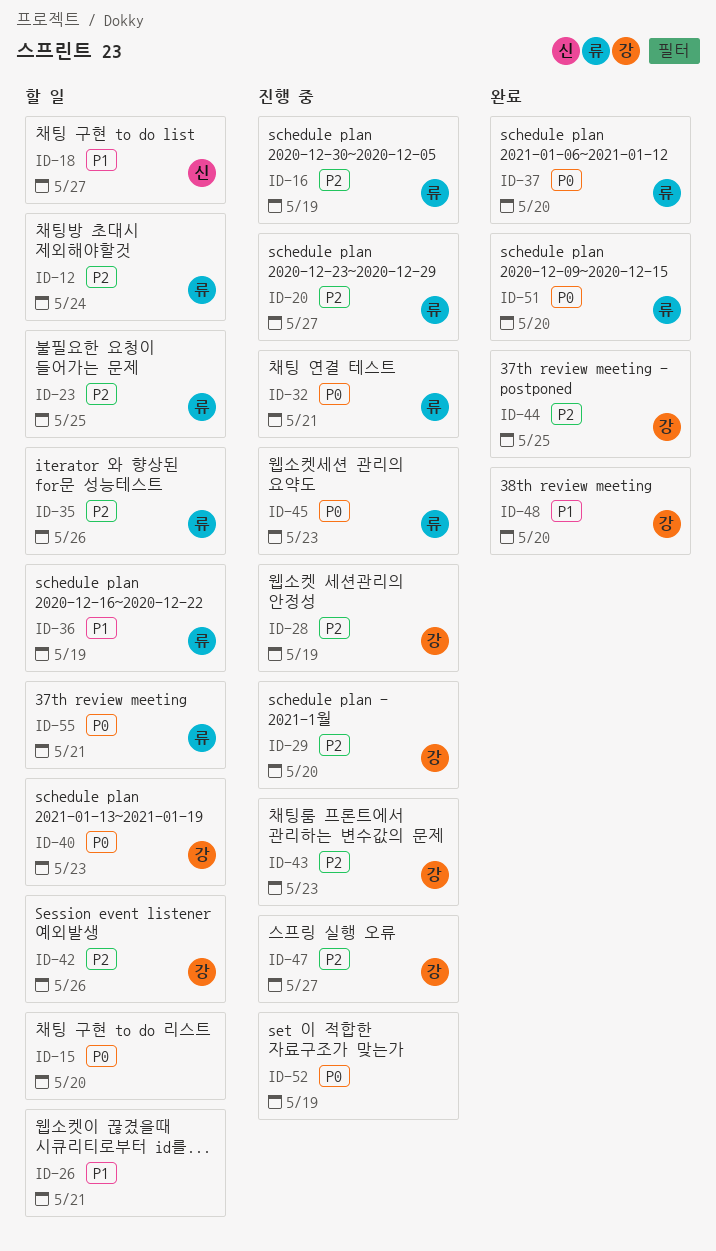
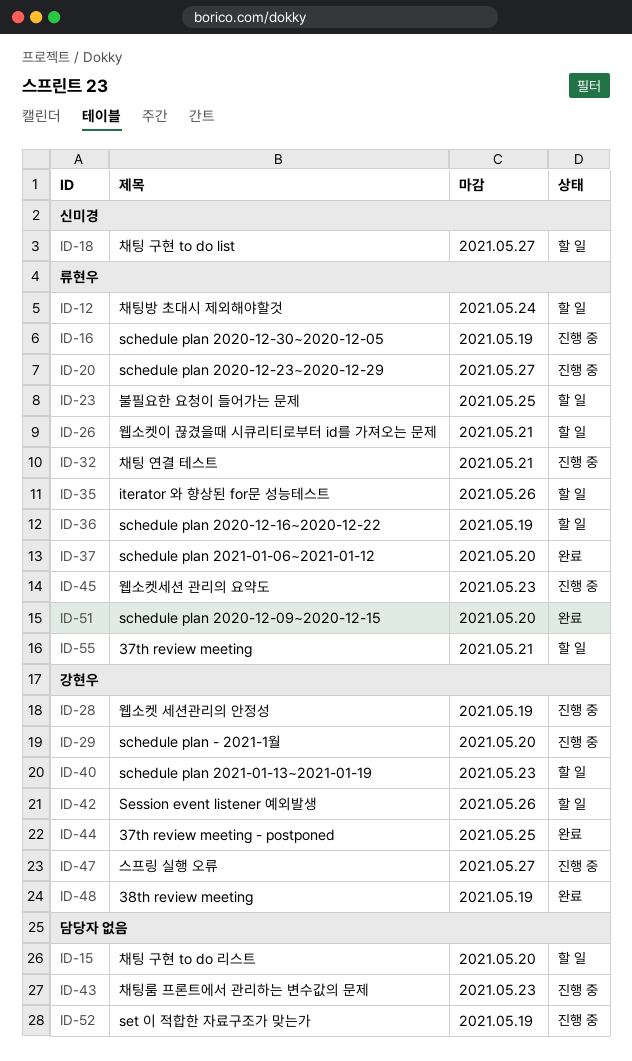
ID-26, owner: none -> 류현우
ID-43, owner: 강현우 -> none
ID-48, due: May 20 -> May 19

